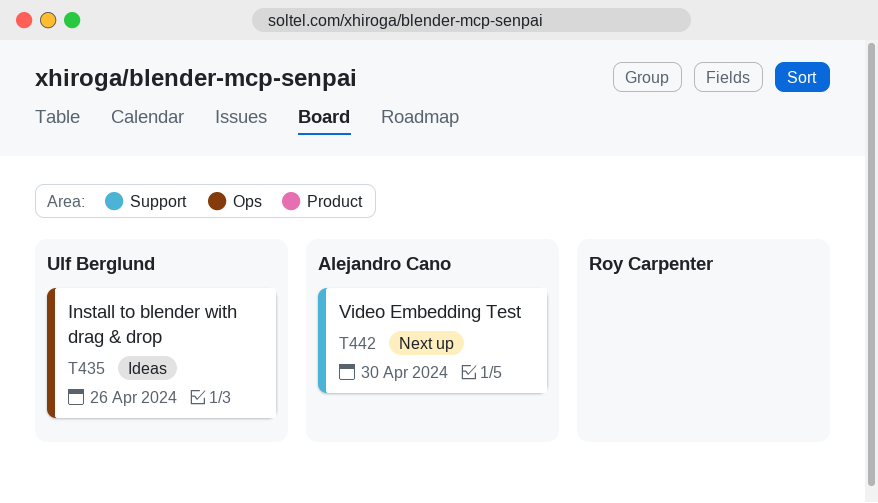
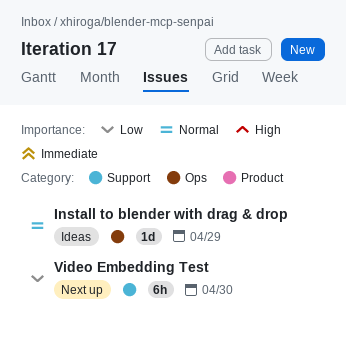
Install to blender with drag & drop, due: Apr 26 -> Apr 29

